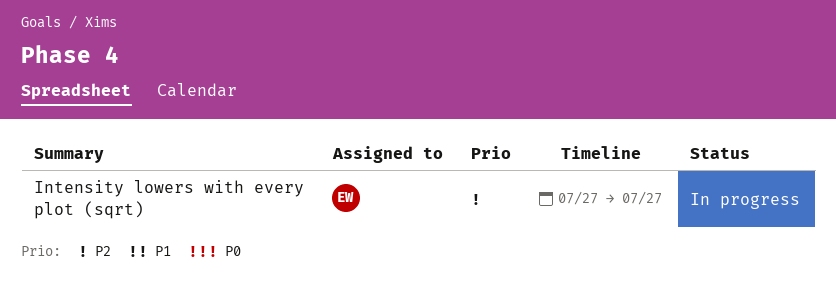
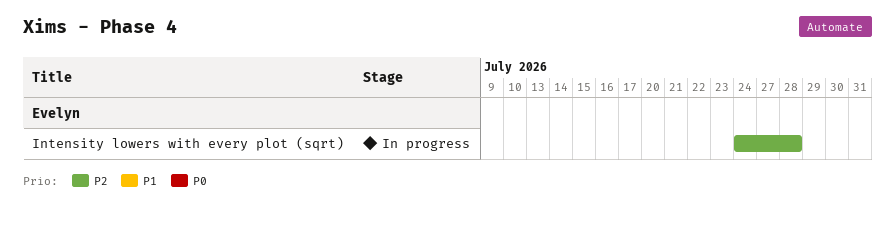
Intensity lowers with every plot (sqrt), start: Jul 27 -> Jul 24
Intensity lowers with every plot (sqrt), due: Jul 27 -> Jul 28

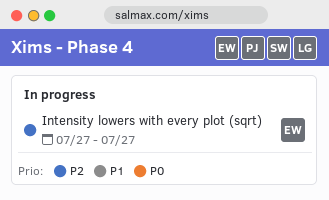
Intensity lowers with every plot (sqrt), start: Jul 24 -> Jul 27
Intensity lowers with every plot (sqrt), due: Jul 28 -> Jul 27

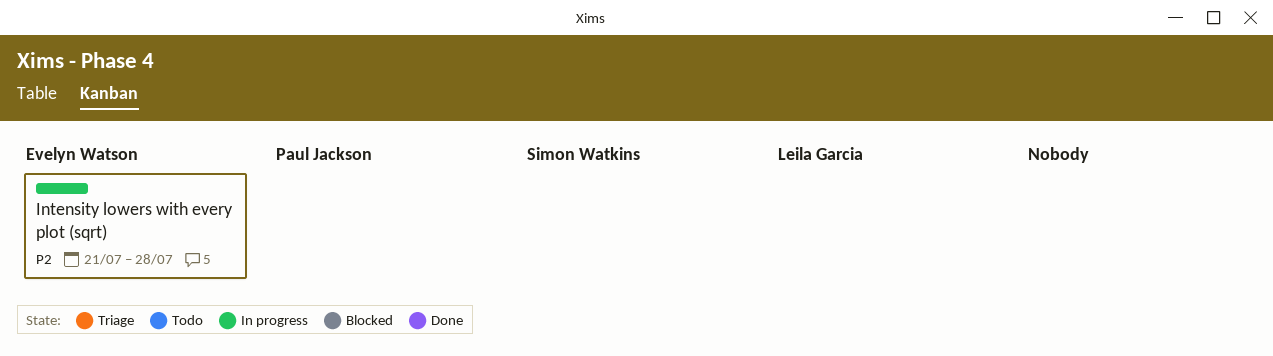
Intensity lowers with every plot (sqrt), start: Jul 27 -> Jul 21
Intensity lowers with every plot (sqrt), due: Jul 27 -> Jul 28

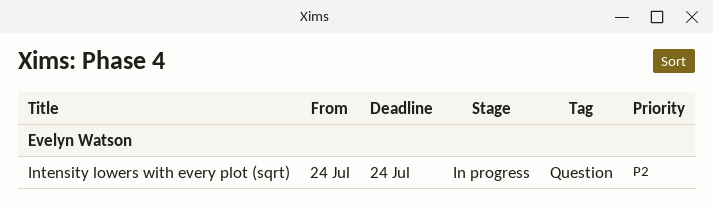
Intensity lowers with every plot (sqrt), start: Jul 21 -> Jul 24
Intensity lowers with every plot (sqrt), due: Jul 28 -> Jul 24

